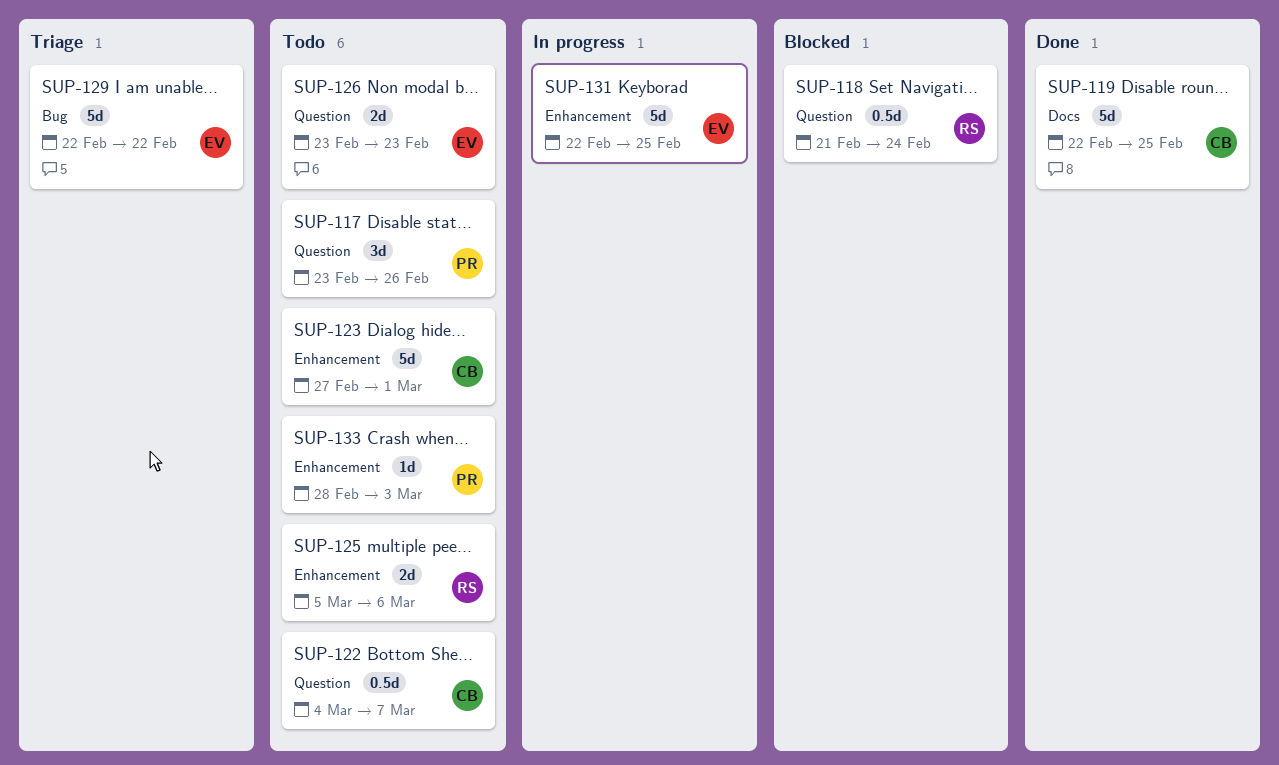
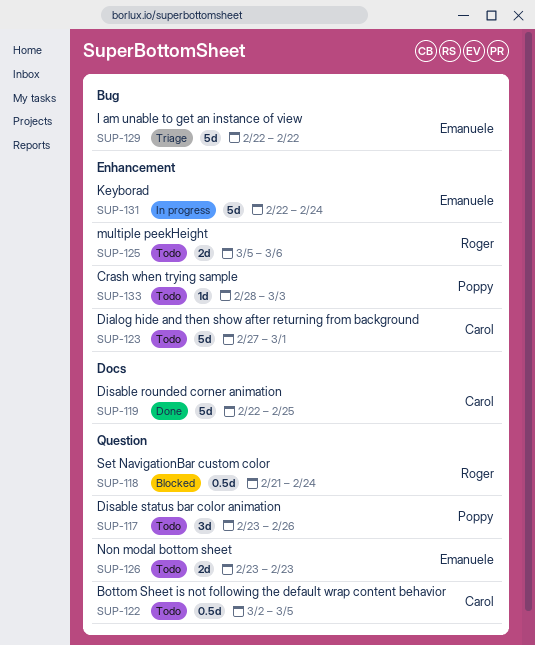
SUP-122, start: Mar 4 -> Mar 2
SUP-122, due: Mar 7 -> Mar 5
SUP-131, due: Feb 25 -> Feb 24

